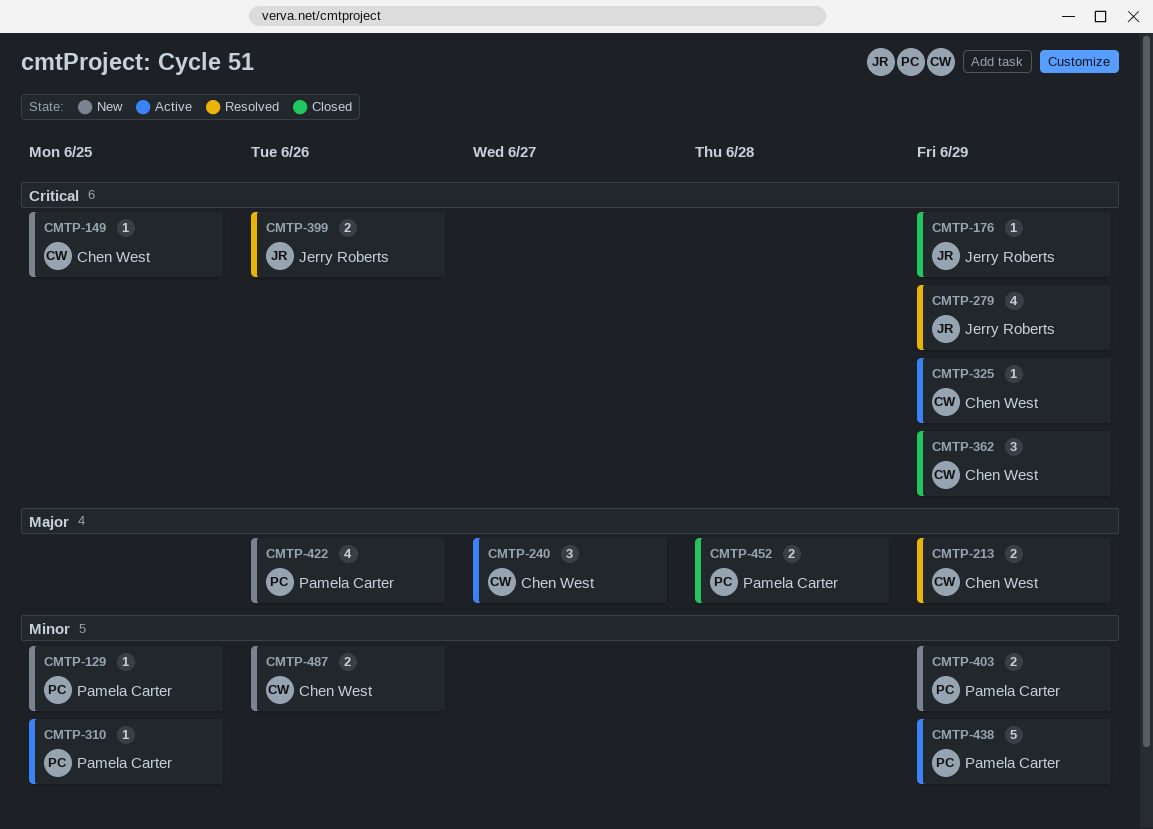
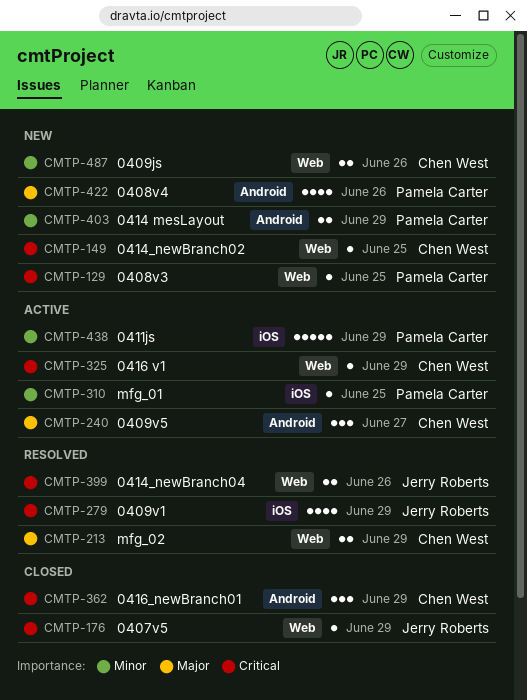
CMTP-129, priority: Minor -> Critical
CMTP-452: present -> none

